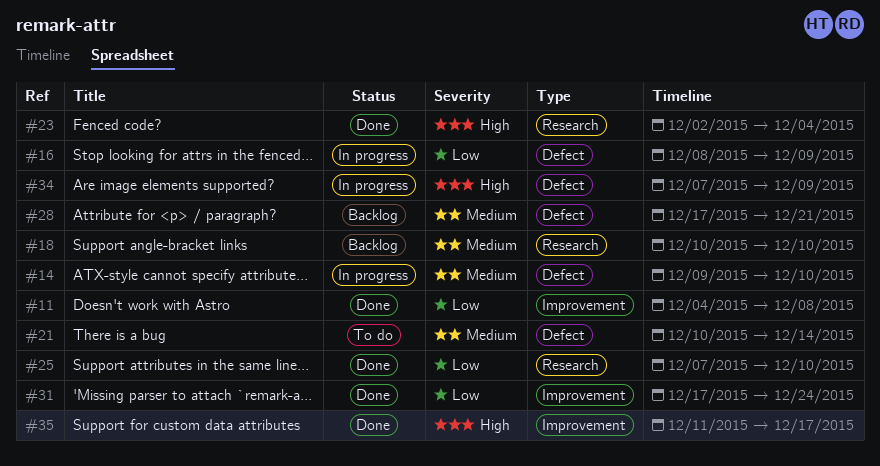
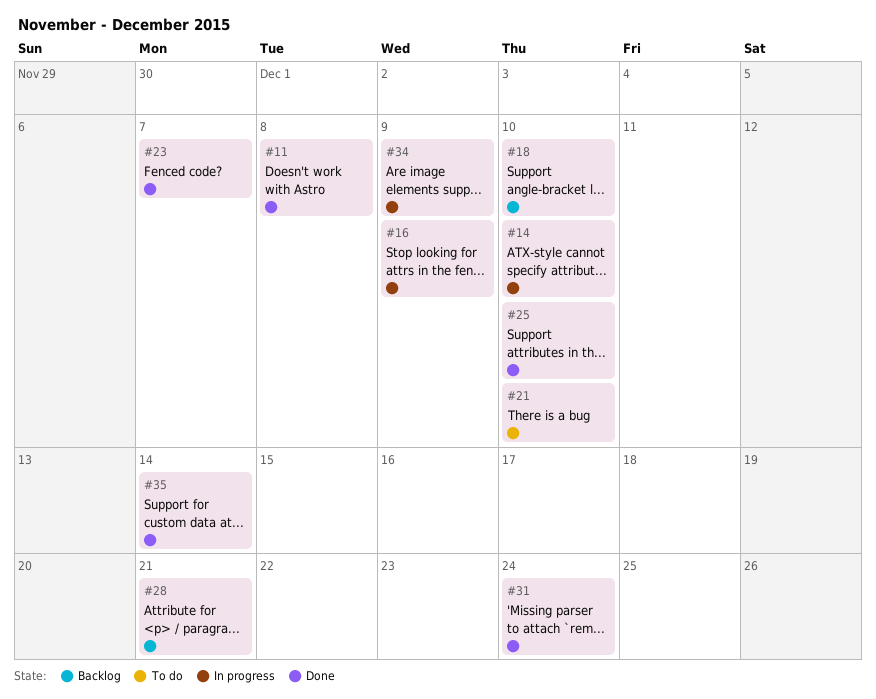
#21, due: Dec 14 -> Dec 10
#23, due: Dec 4 -> Dec 7
#35, due: Dec 17 -> Dec 14

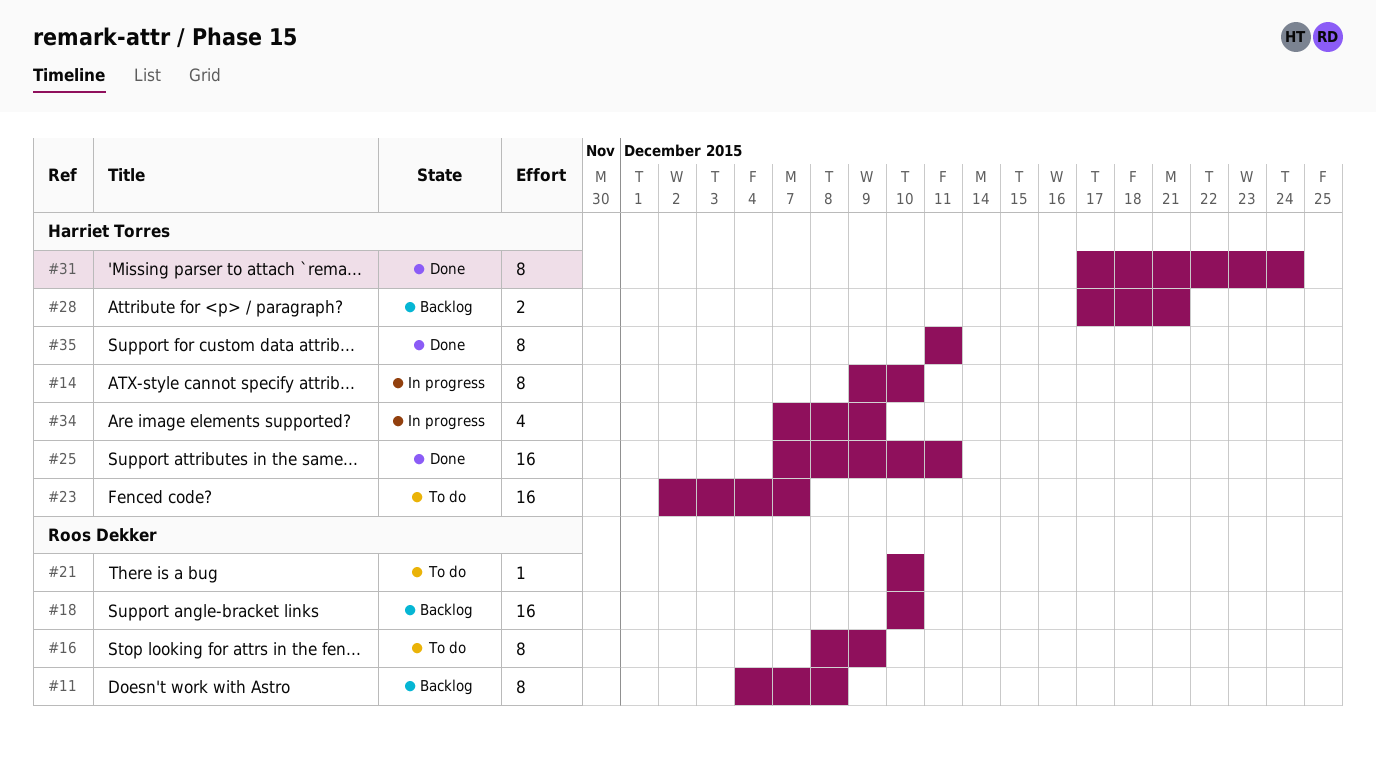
#11, status: Done -> Backlog
#16, status: In progress -> To do
#23, status: Done -> To do
#25, due: Dec 10 -> Dec 11
#35, due: Dec 14 -> Dec 11

